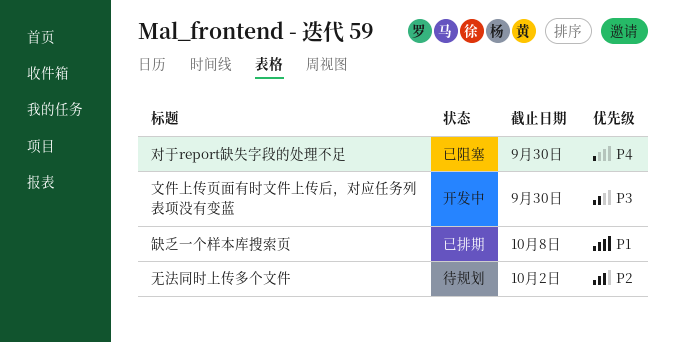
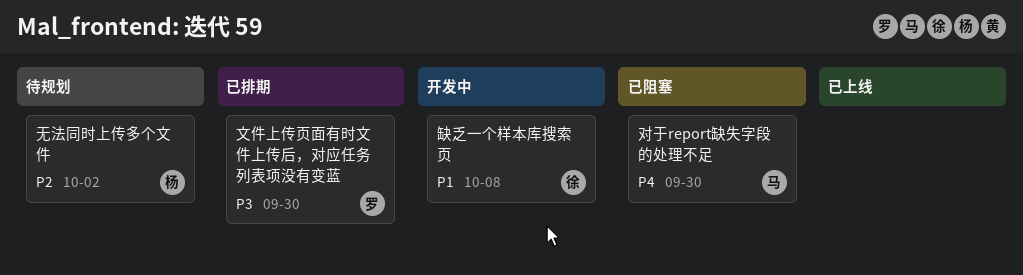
文件上传页面有时文件上传后，对应任务列表项没有变蓝, status: 开发中 -> 已排期
缺乏一个样本库搜索页, status: 已排期 -> 开发中

